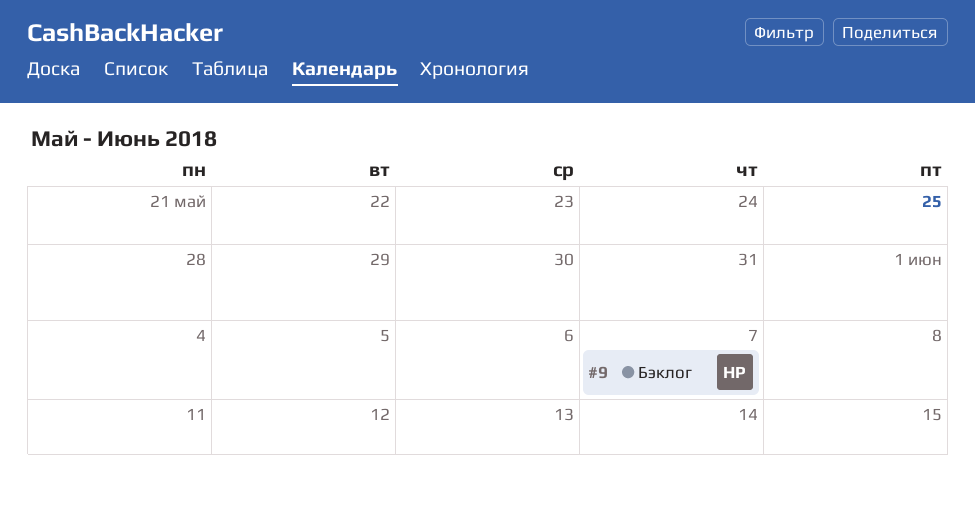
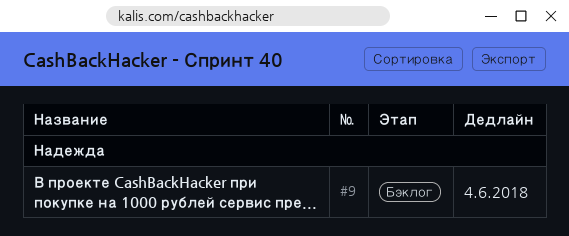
#9, due: Jun 7 -> Jun 4

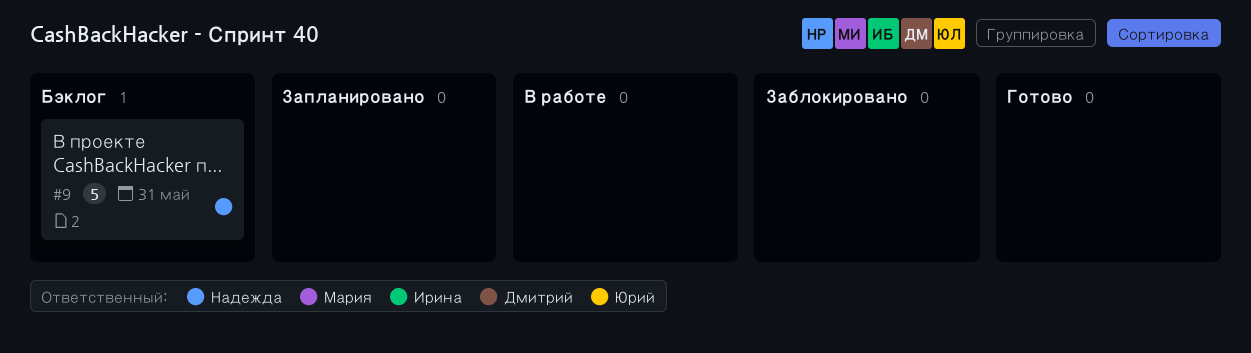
#9, due: Jun 4 -> May 31

